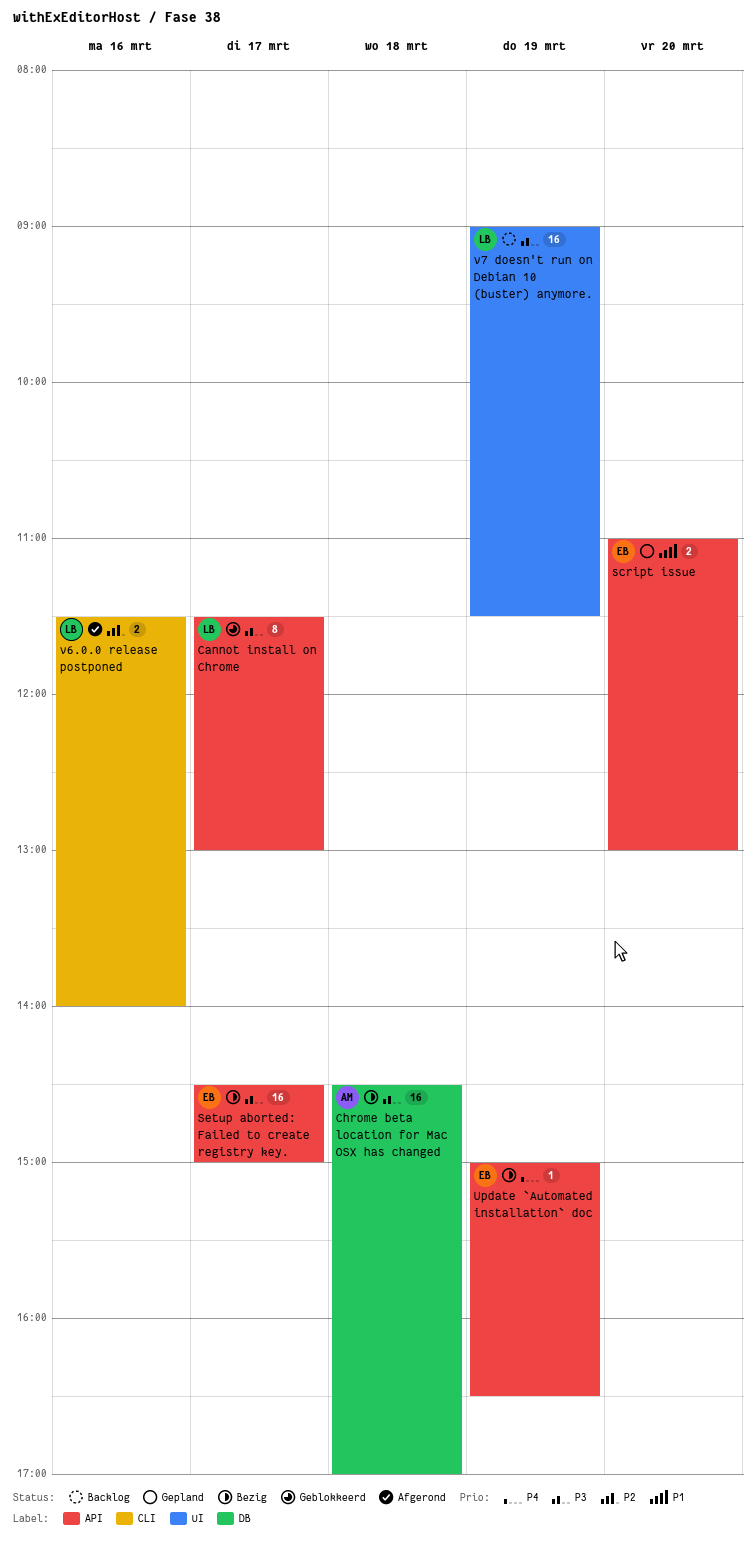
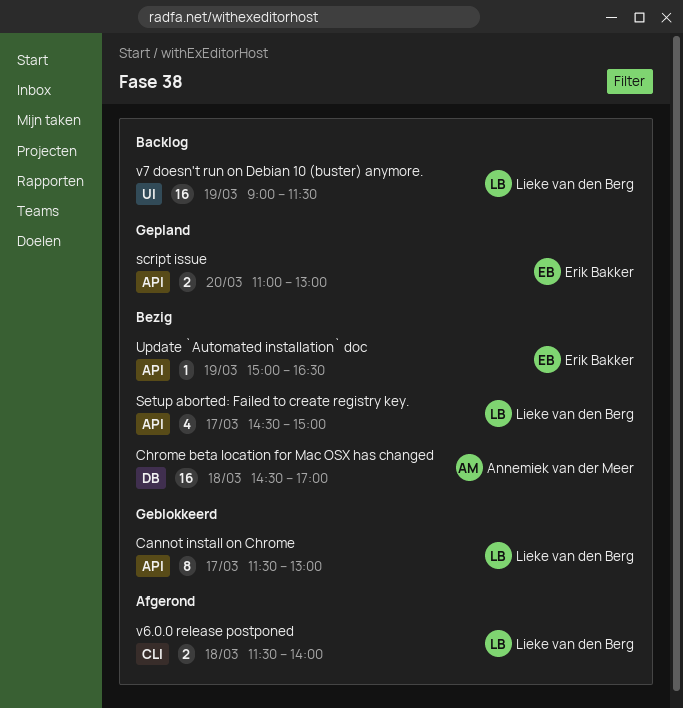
Setup aborted: Failed to create registry key., owner: Erik Bakker -> Lieke van den Berg
Setup aborted: Failed to create registry key., estimate: 16 -> 4
v6.0.0 release postponed, day: Mar 16 -> Mar 18

